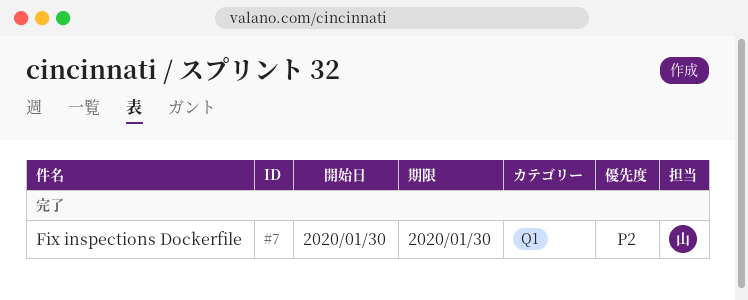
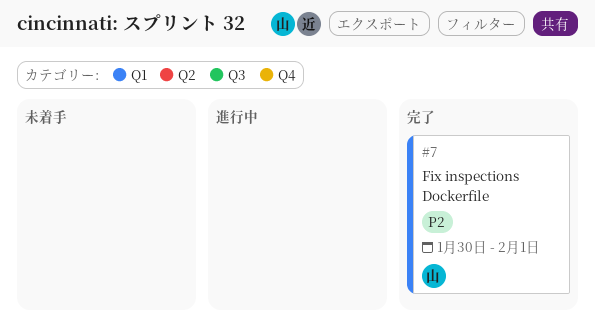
#7, due: Jan 30 -> Feb 1

